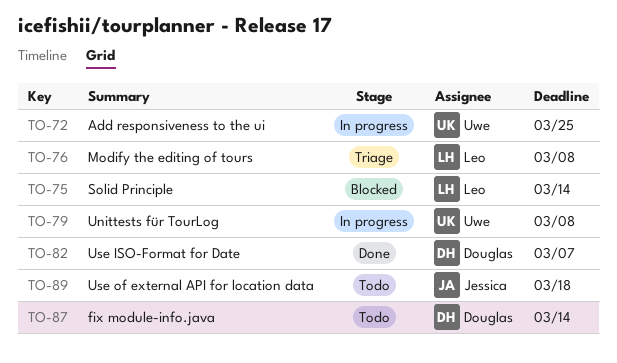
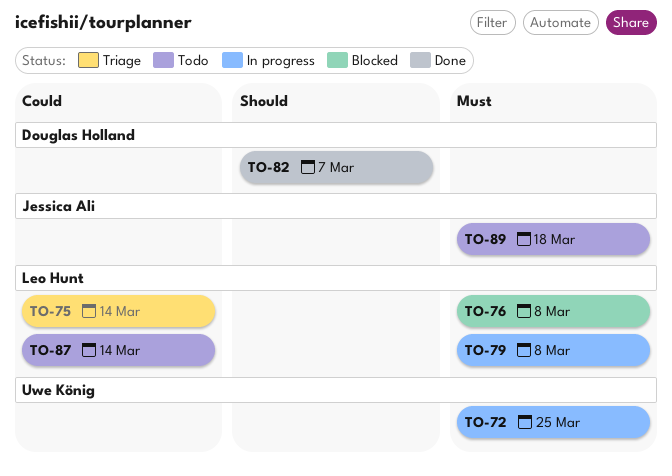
TO-75, status: Blocked -> Triage
TO-76, status: Triage -> Blocked
TO-79, owner: Uwe König -> Leo Hunt
TO-87, owner: Douglas Holland -> Leo Hunt

